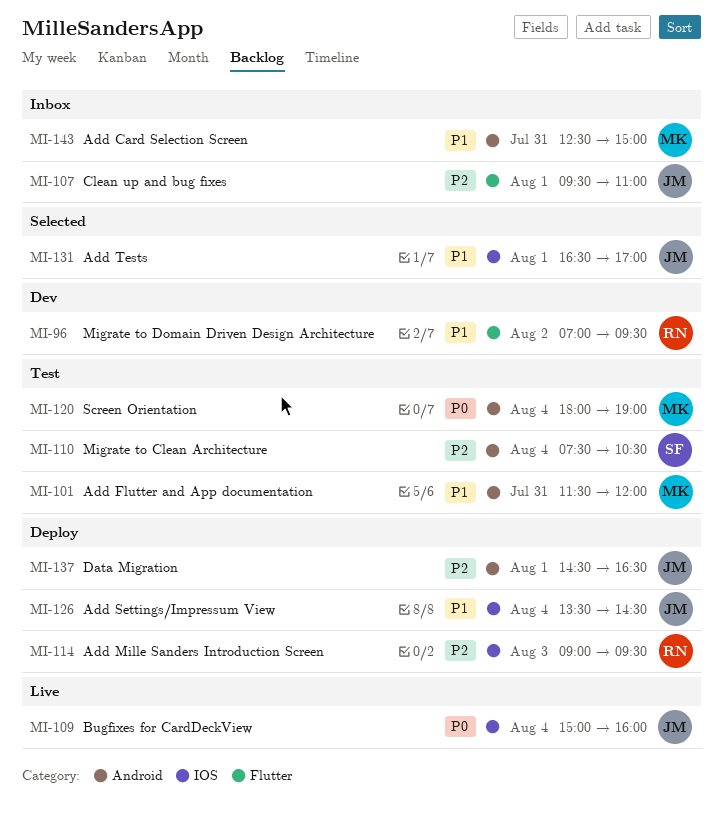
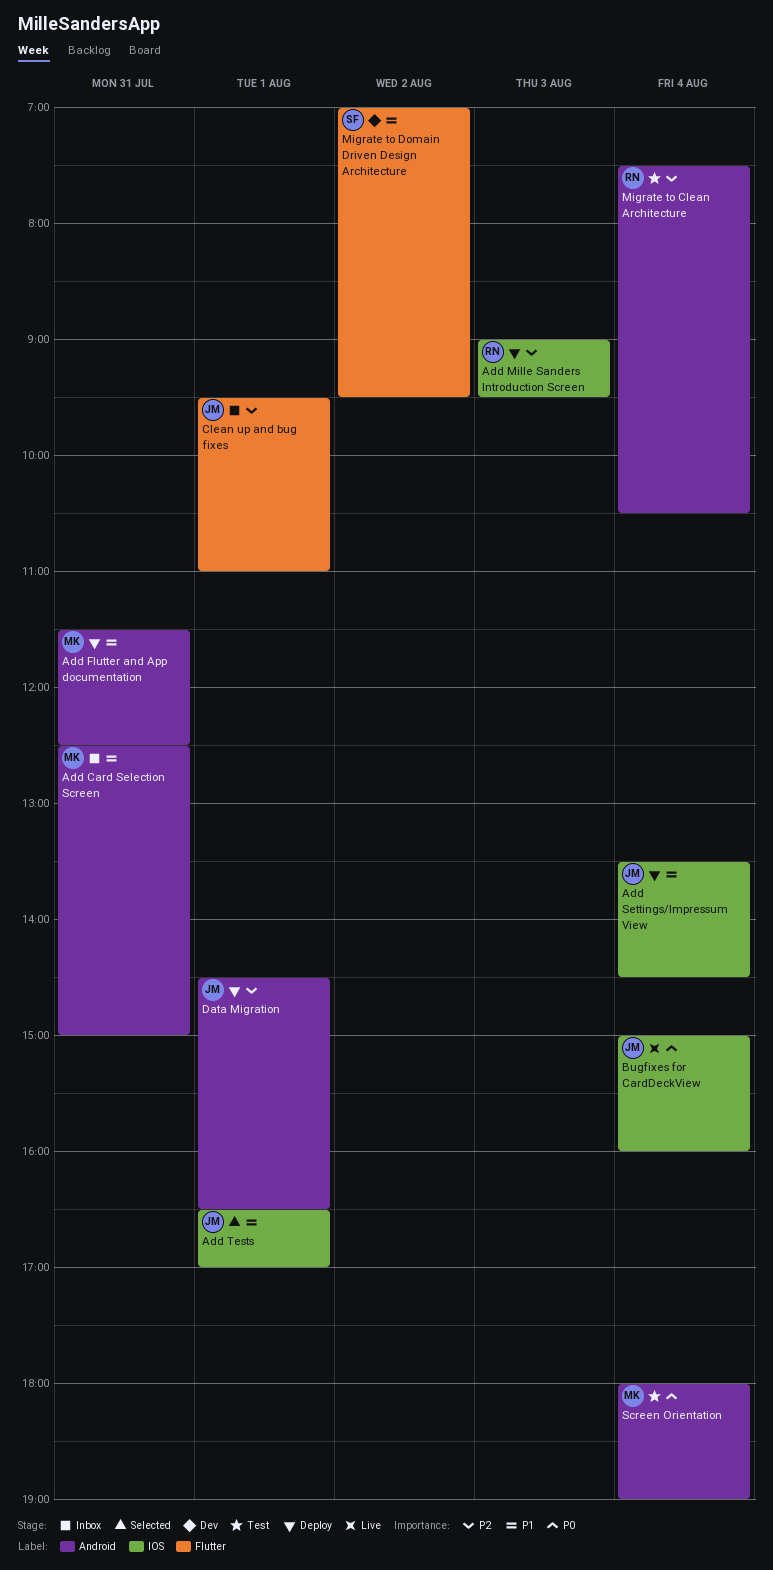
Add Flutter and App documentation, status: Test -> Deploy
Add Flutter and App documentation, ends: 12:00 -> 12:30
Migrate to Clean Architecture, owner: SF -> RN
Migrate to Domain Driven Design Architecture, owner: RN -> SF

